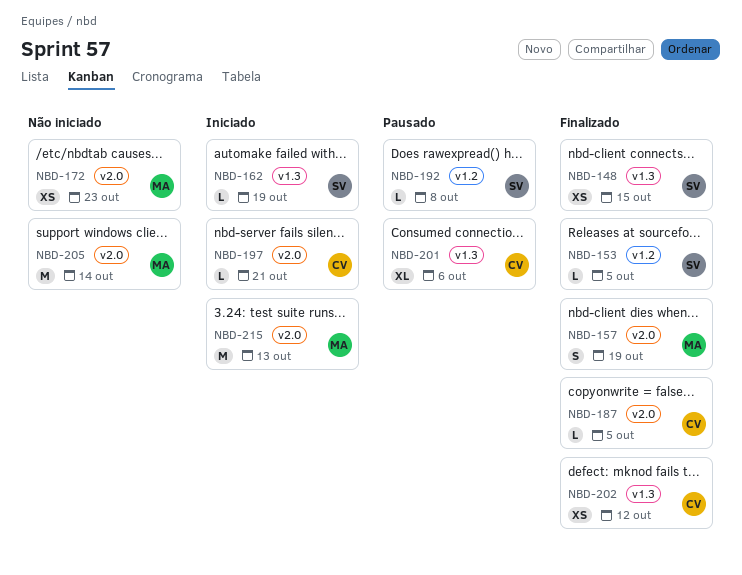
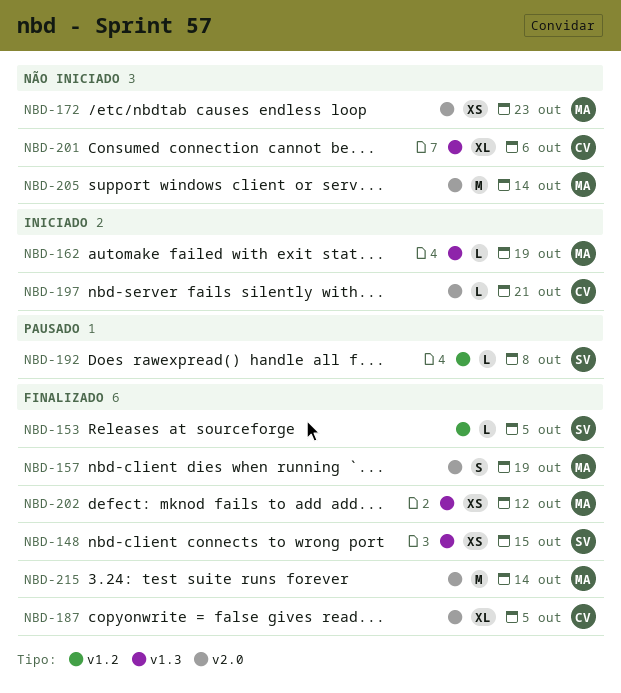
NBD-162, owner: SV -> MA
NBD-187, estimate: L -> XL
NBD-201, status: Pausado -> Não iniciado
NBD-202, owner: CV -> MA
NBD-215, status: Iniciado -> Finalizado
NBD-215, due: Oct 13 -> Oct 14

